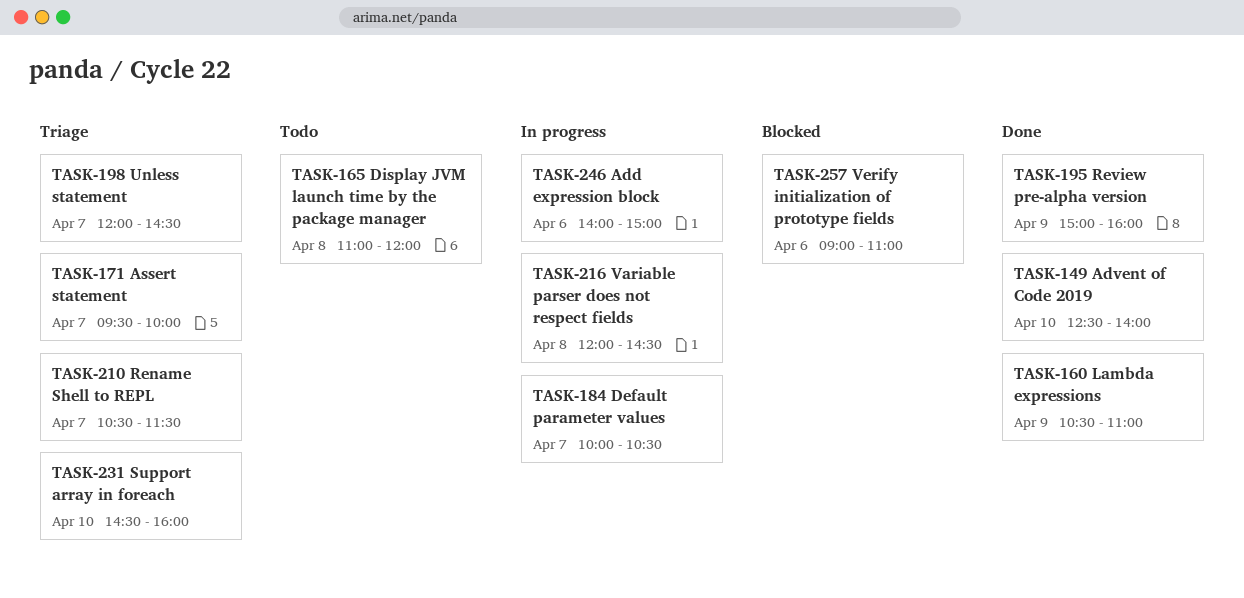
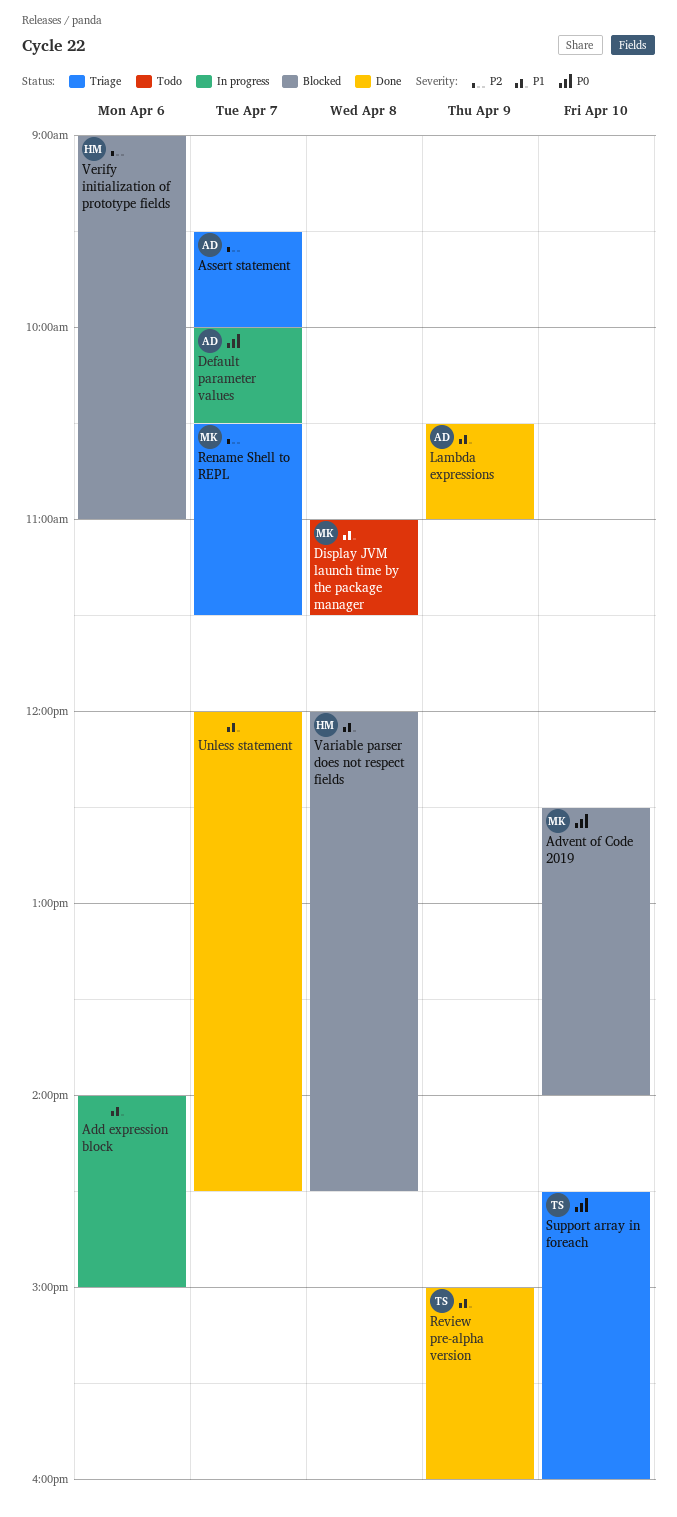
Advent of Code 2019, status: Done -> Blocked
Display JVM launch time by the package manager, ends: 12:00 -> 11:30
Unless statement, status: Triage -> Done
Variable parser does not respect fields, status: In progress -> Blocked

